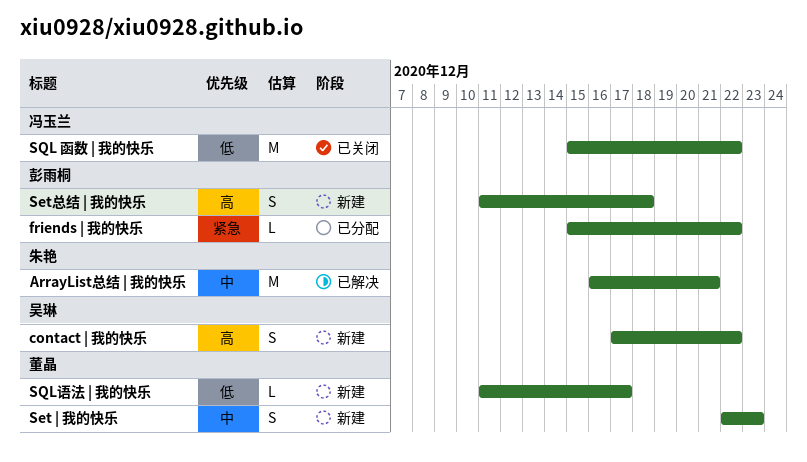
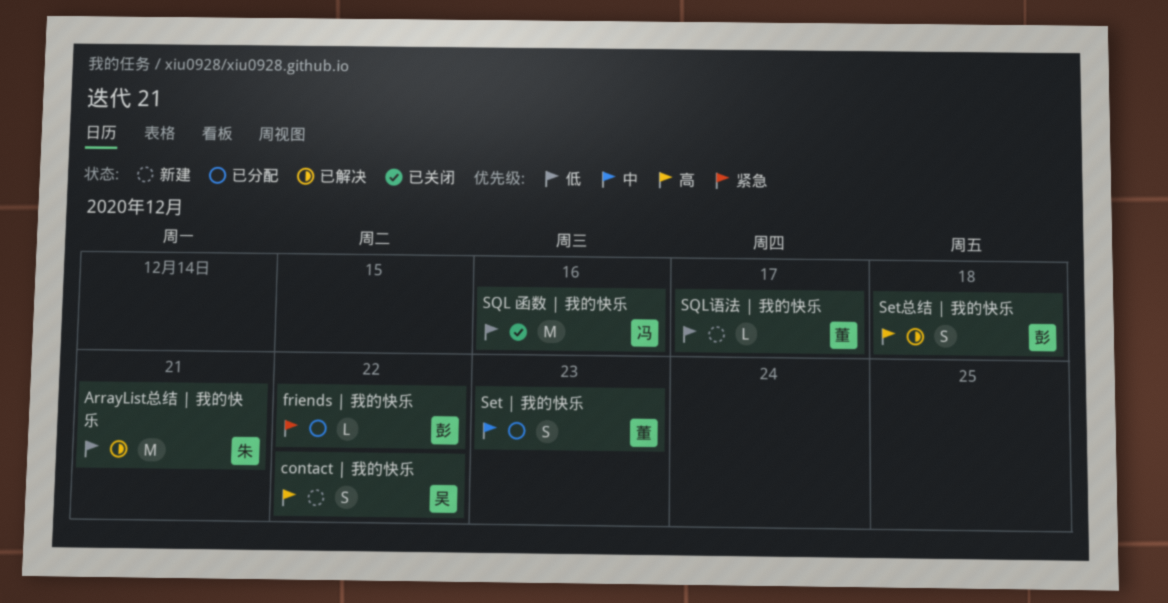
ArrayList总结 | 我的快乐, priority: 中 -> 低
Set | 我的快乐, status: 新建 -> 已分配
Set总结 | 我的快乐, status: 新建 -> 已解决
SQL 函数 | 我的快乐, due: Dec 22 -> Dec 16

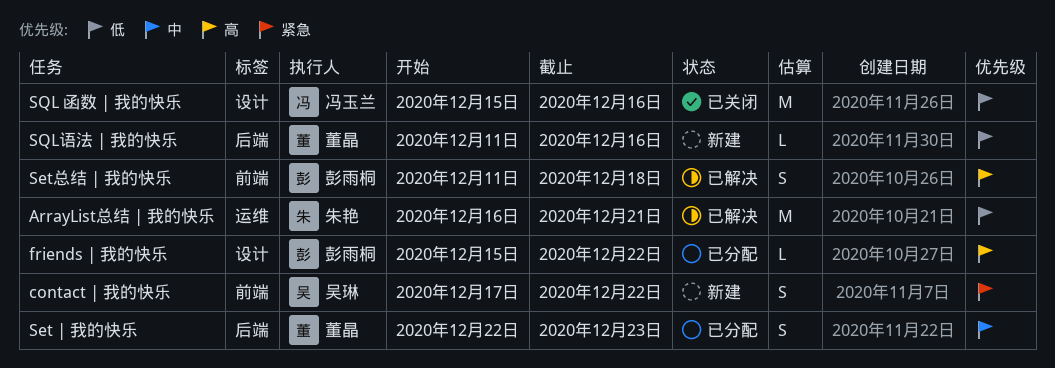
contact | 我的快乐, priority: 高 -> 紧急
friends | 我的快乐, priority: 紧急 -> 高
SQL语法 | 我的快乐, due: Dec 17 -> Dec 16

